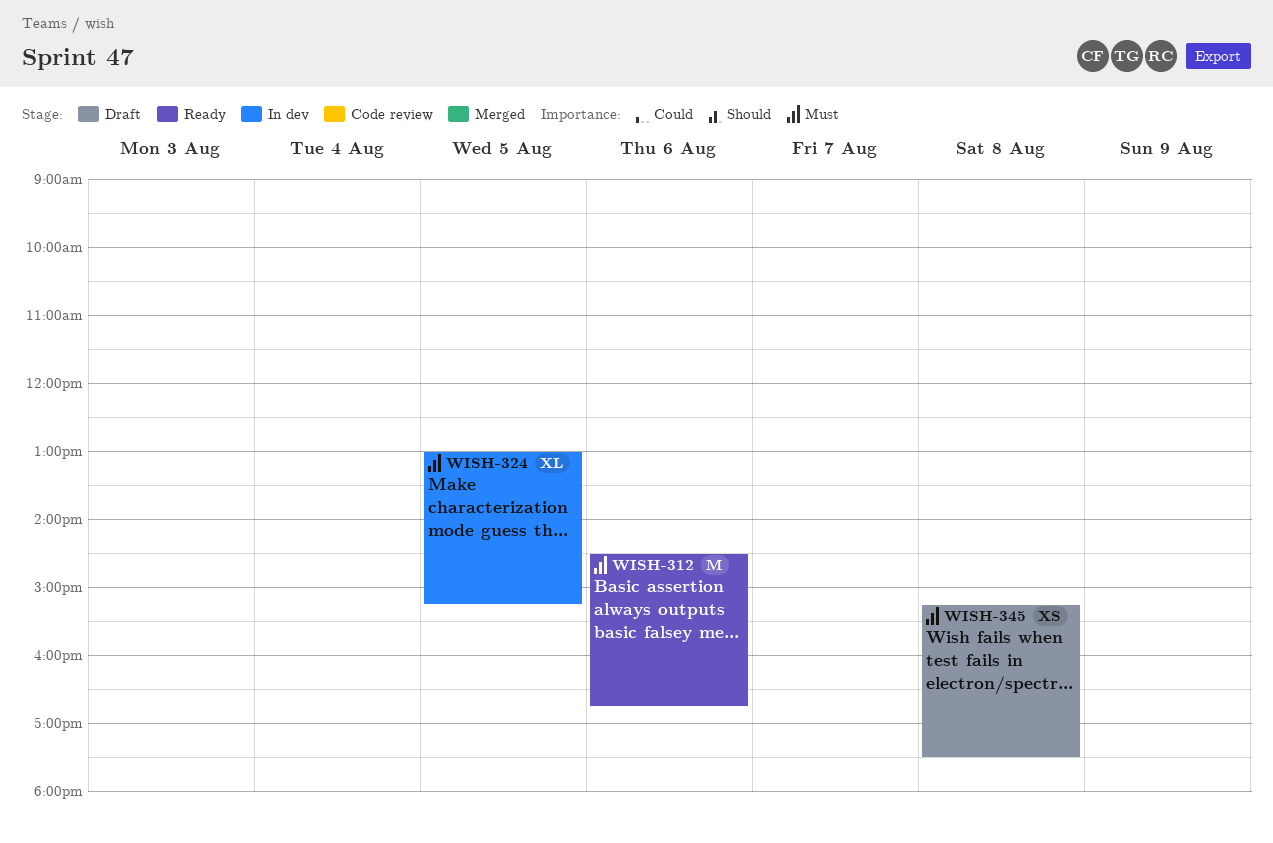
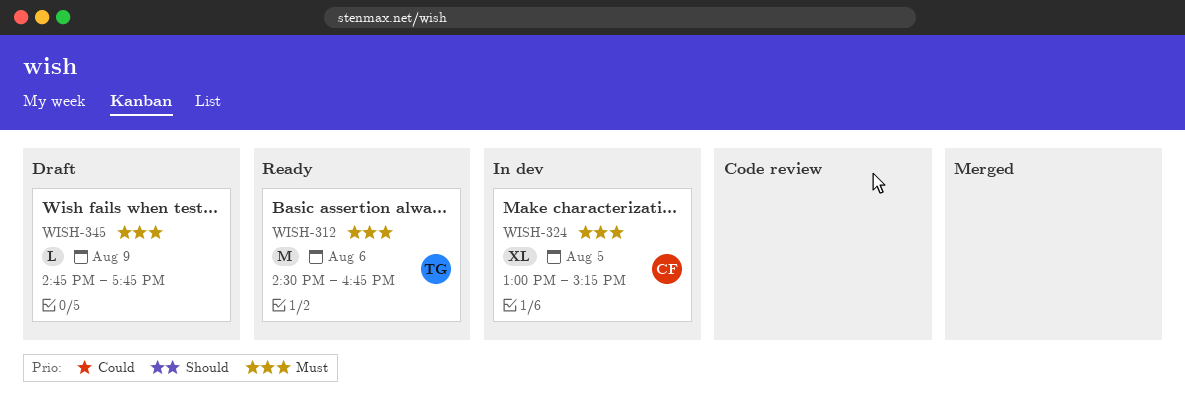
WISH-345, estimate: XS -> L
WISH-345, day: Aug 8 -> Aug 9
WISH-345, begins: 15:15 -> 14:45
WISH-345, ends: 17:30 -> 17:45

